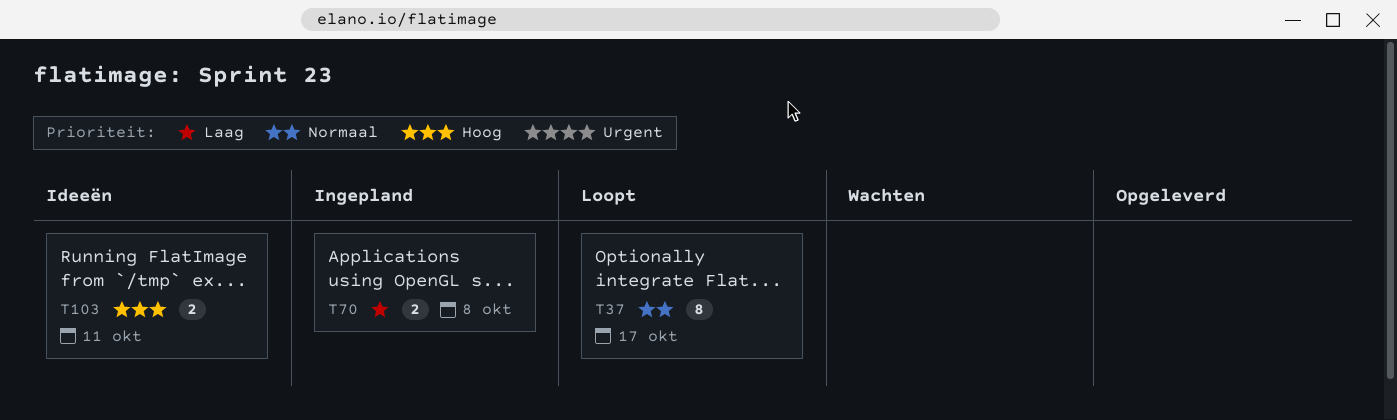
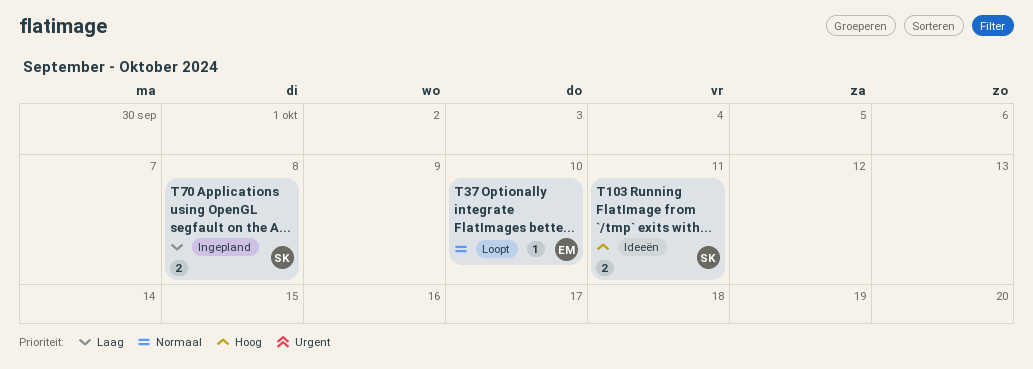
T37, estimate: 8 -> 1
T37, due: Oct 17 -> Oct 10

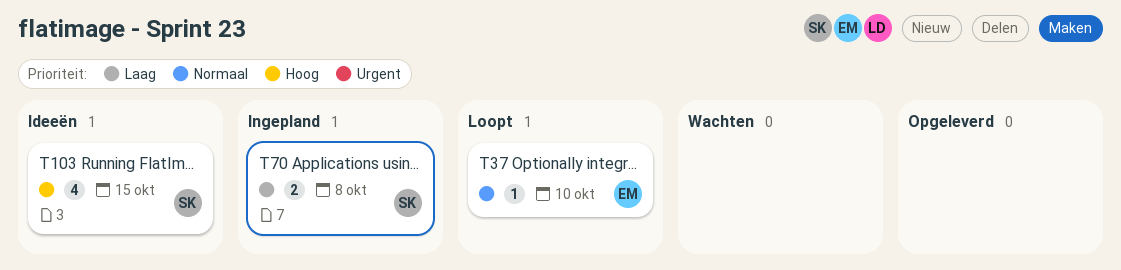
T103, estimate: 2 -> 4
T103, due: Oct 11 -> Oct 15

